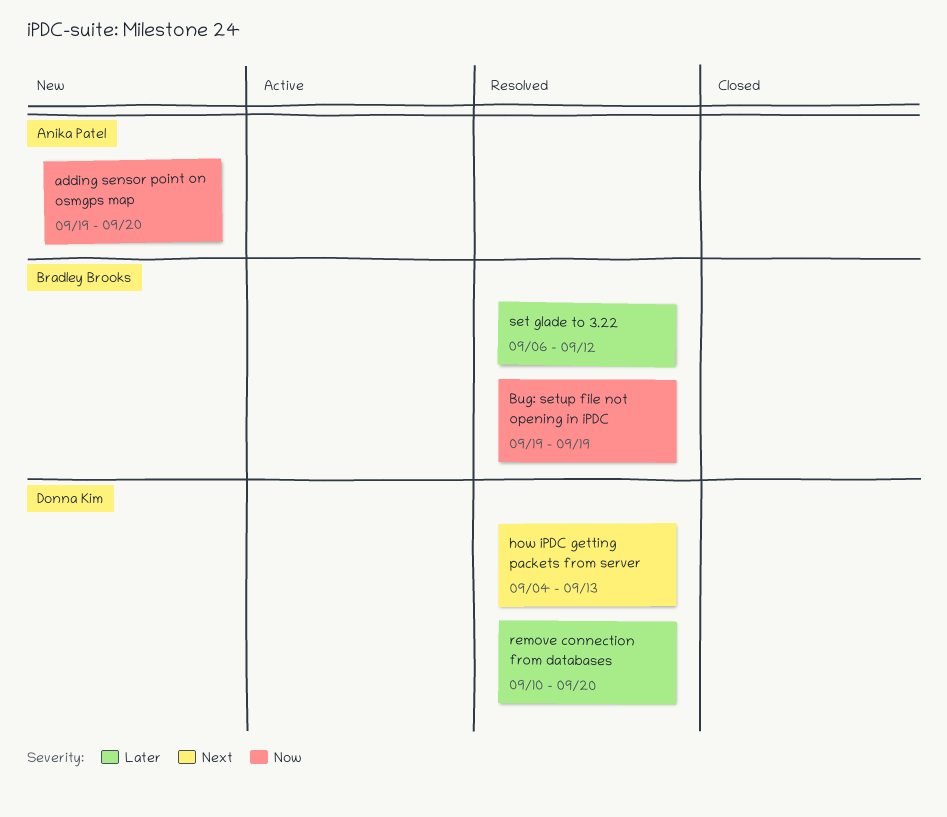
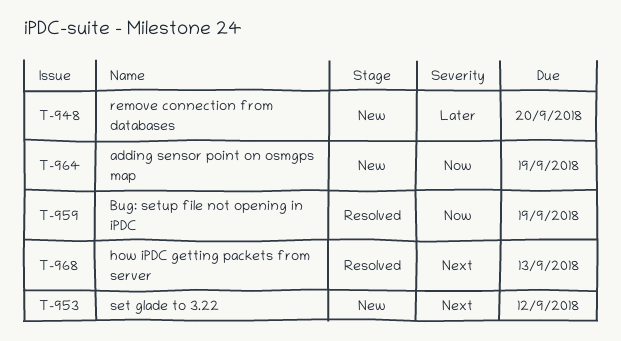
adding sensor point on osmgps map, due: Sep 20 -> Sep 19
remove connection from databases, status: Resolved -> New
set glade to 3.22, status: Resolved -> New
set glade to 3.22, priority: Later -> Next

